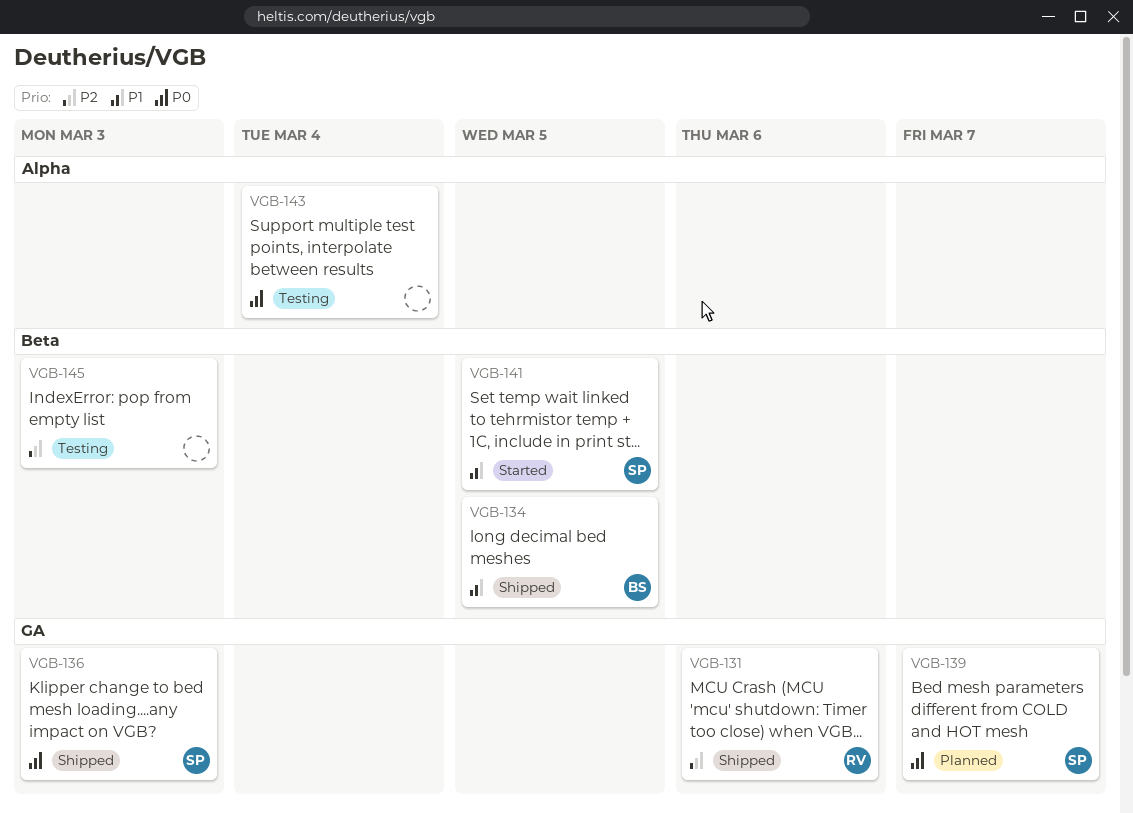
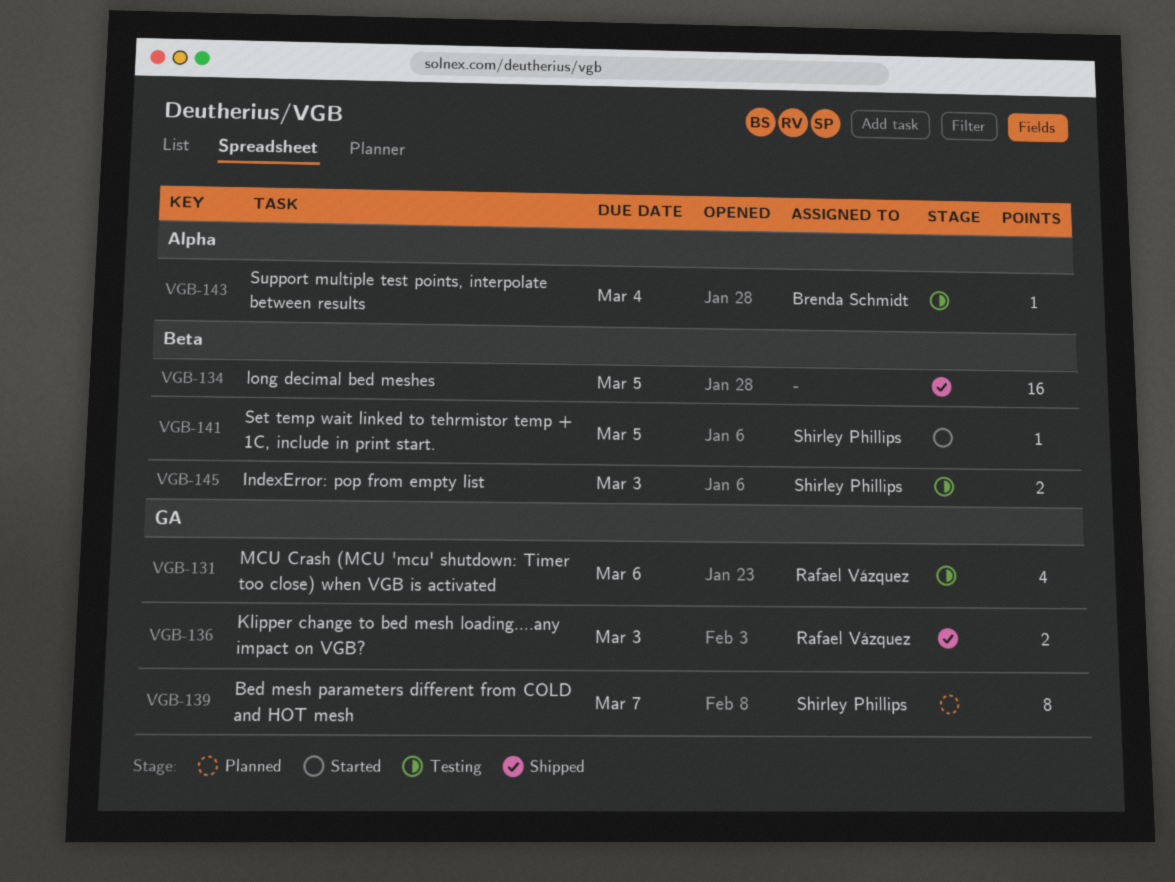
VGB-131, status: Shipped -> Testing
VGB-134, owner: Brenda Schmidt -> none
VGB-136, owner: Shirley Phillips -> Rafael Vázquez
VGB-143, owner: none -> Brenda Schmidt
VGB-145, owner: none -> Shirley Phillips

